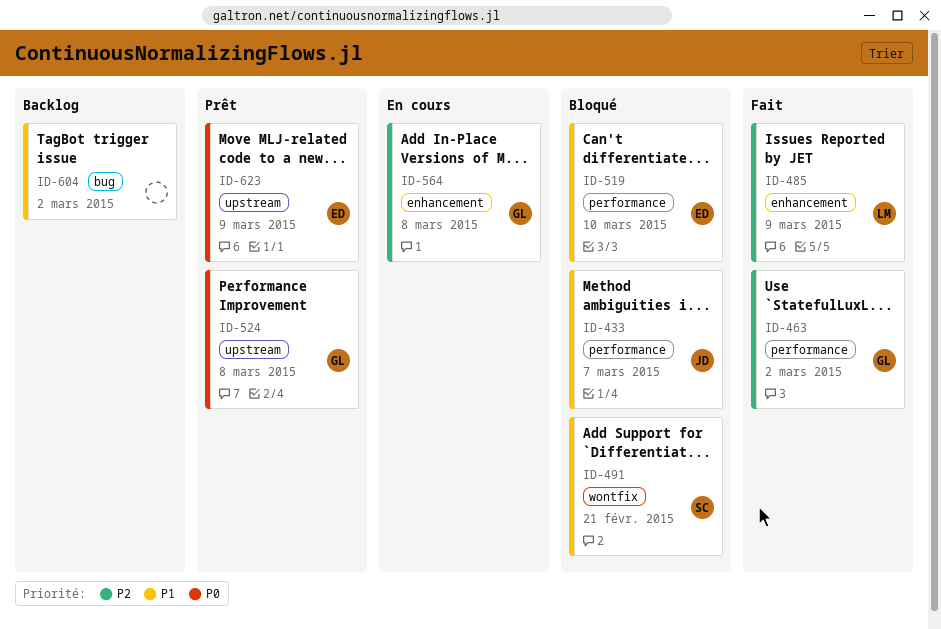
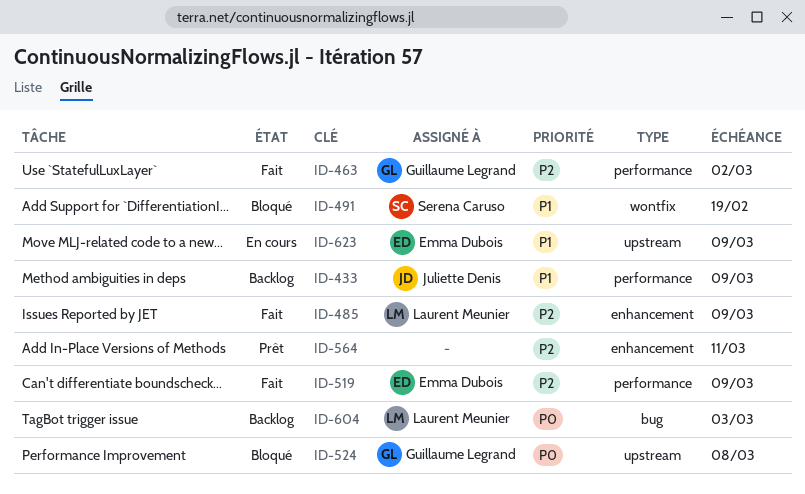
ID-433, status: Bloqué -> Backlog
ID-433, due: Mar 7 -> Mar 9
ID-491, due: Feb 21 -> Feb 19
ID-519, status: Bloqué -> Fait
ID-519, priority: P1 -> P2
ID-519, due: Mar 10 -> Mar 9
ID-524, status: Prêt -> Bloqué
ID-564, status: En cours -> Prêt
ID-564, owner: Guillaume Legrand -> none
ID-564, due: Mar 8 -> Mar 11
ID-604, owner: none -> Laurent Meunier
ID-604, priority: P1 -> P0
ID-604, due: Mar 2 -> Mar 3
ID-623, status: Prêt -> En cours
ID-623, priority: P0 -> P1

